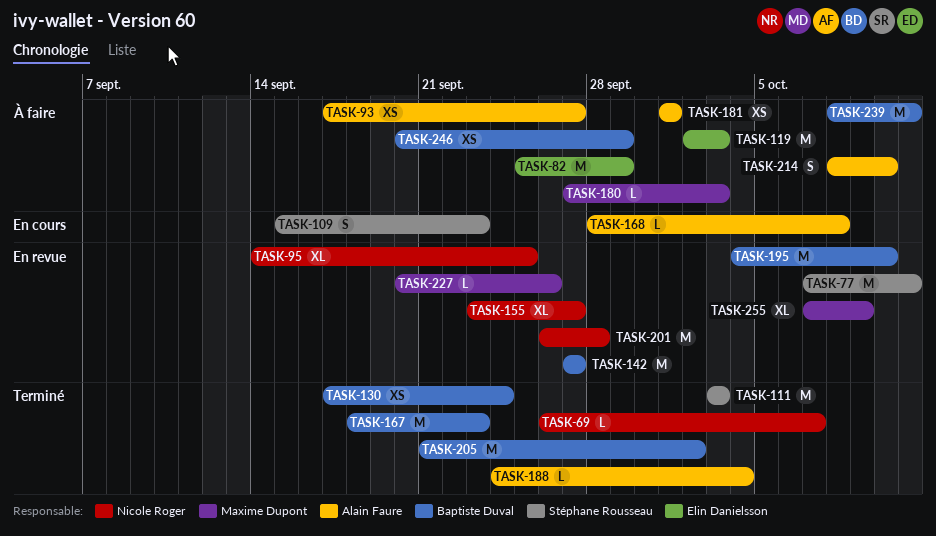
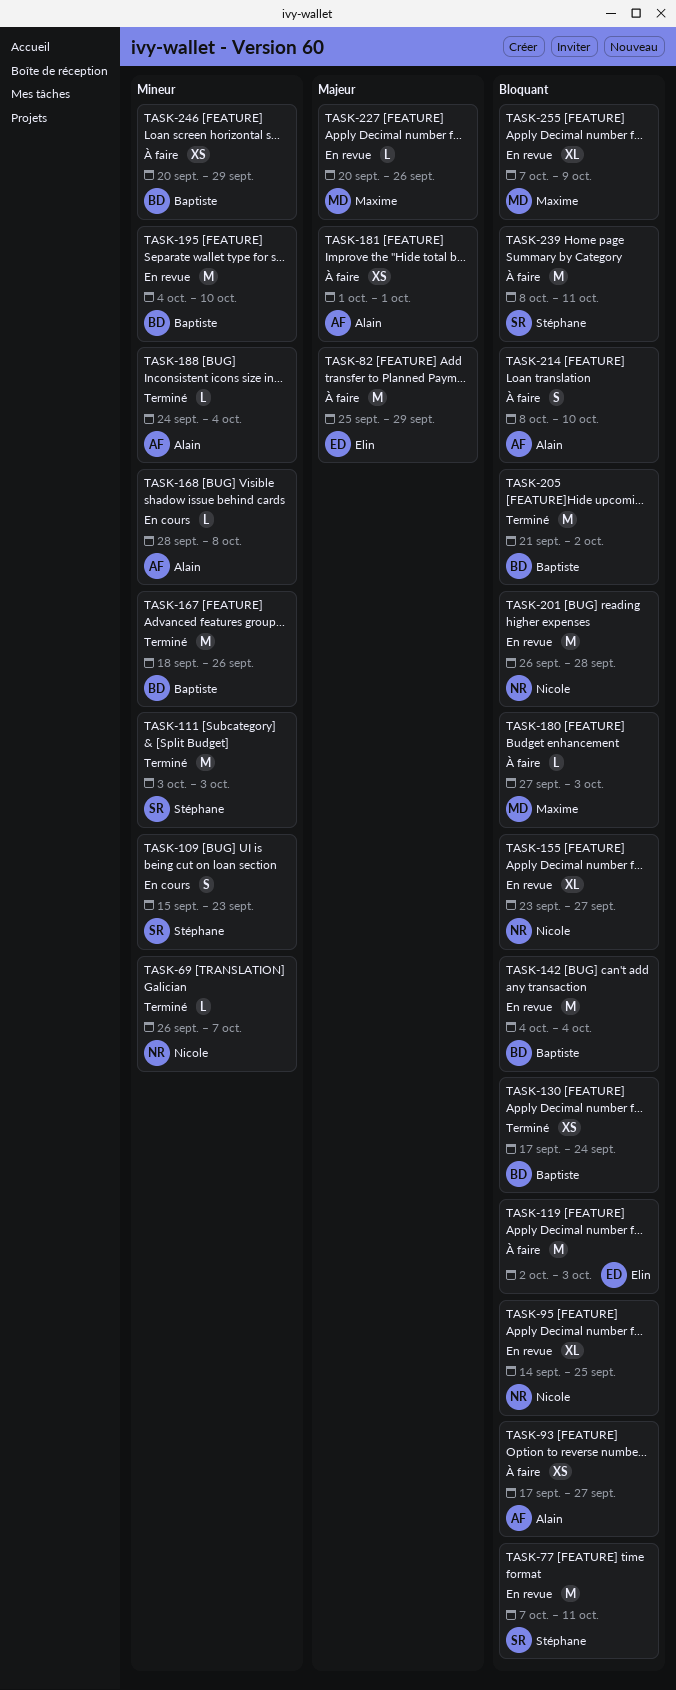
TASK-142, start: Sep 27 -> Oct 4
TASK-142, due: Sep 27 -> Oct 4
TASK-167, due: Sep 23 -> Sep 26
TASK-239, owner: Baptiste Duval -> Stéphane Rousseau

